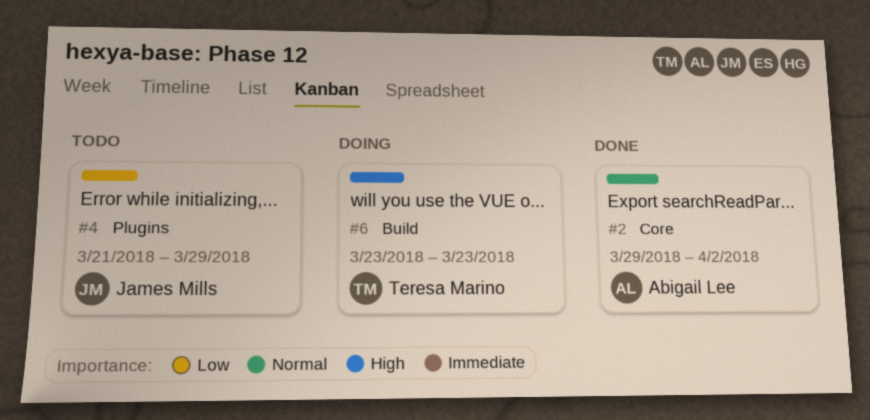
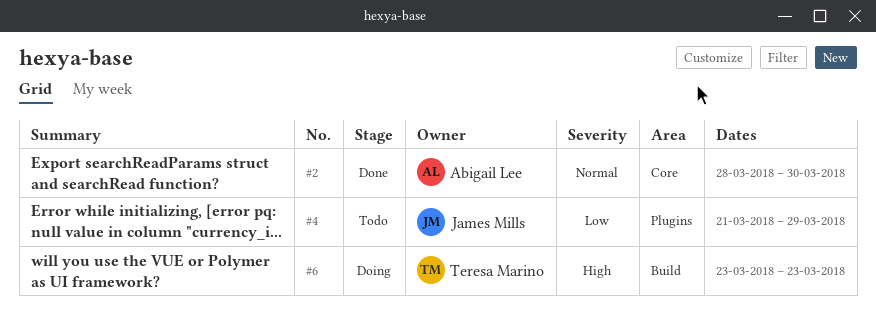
#2, start: Mar 29 -> Mar 28
#2, due: Apr 2 -> Mar 30

